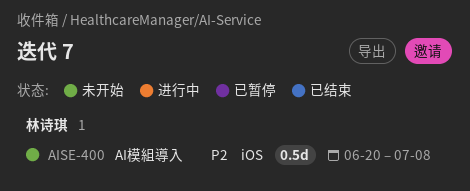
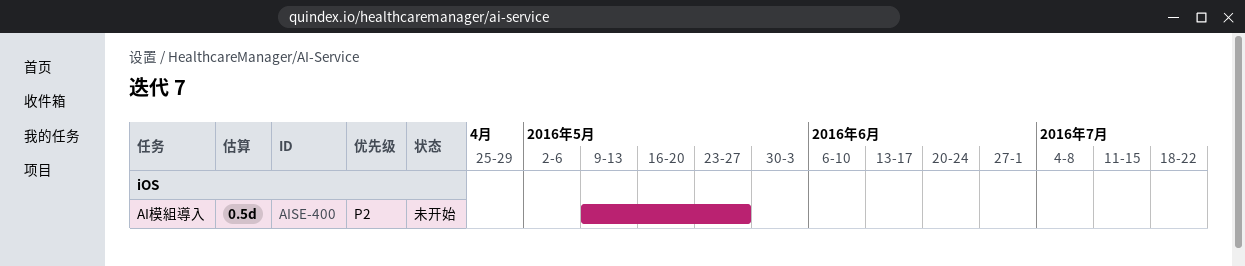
AISE-400, start: Jun 20 -> May 9
AISE-400, due: Jul 8 -> May 27

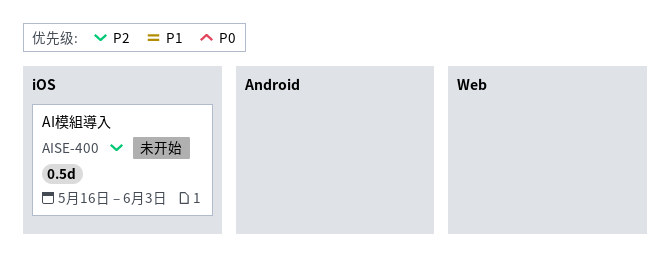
AISE-400, start: May 9 -> May 16
AISE-400, due: May 27 -> Jun 3

